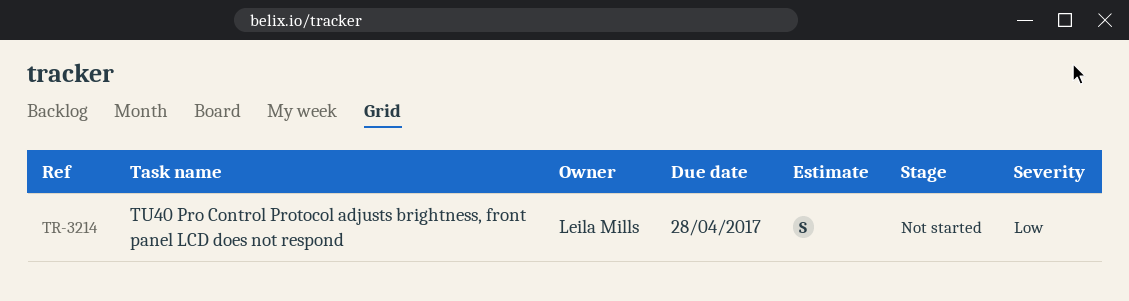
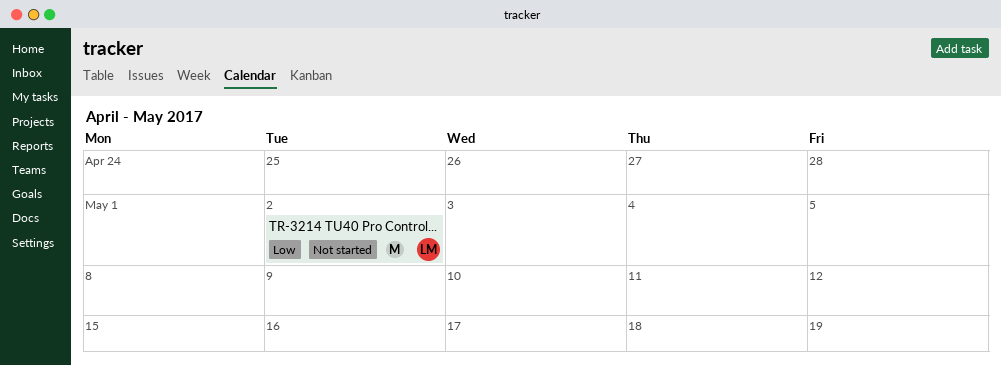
TR-3214, estimate: S -> M
TR-3214, due: Apr 28 -> May 2

